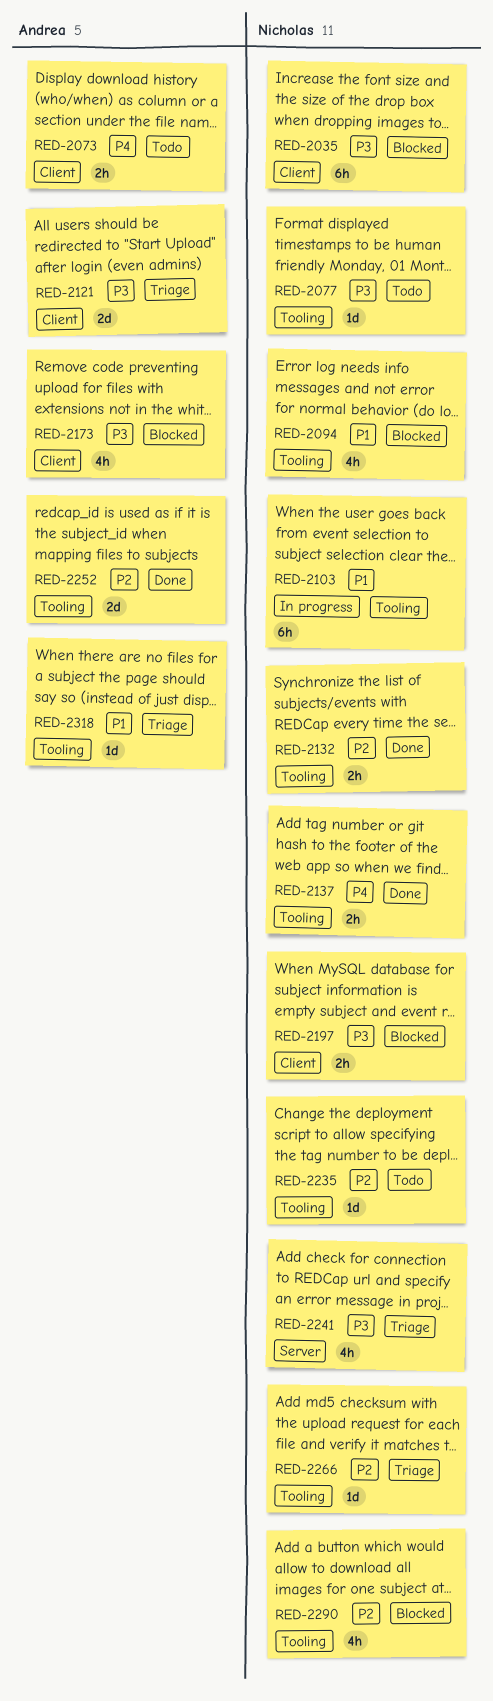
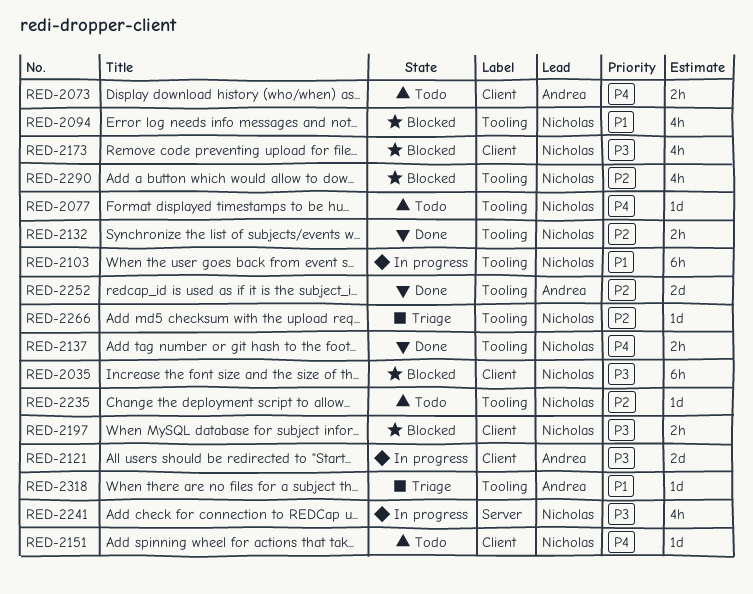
RED-2077, priority: P3 -> P4
RED-2121, status: Triage -> In progress
RED-2151: none -> present
RED-2173, owner: Andrea -> Nicholas
RED-2241, status: Triage -> In progress

